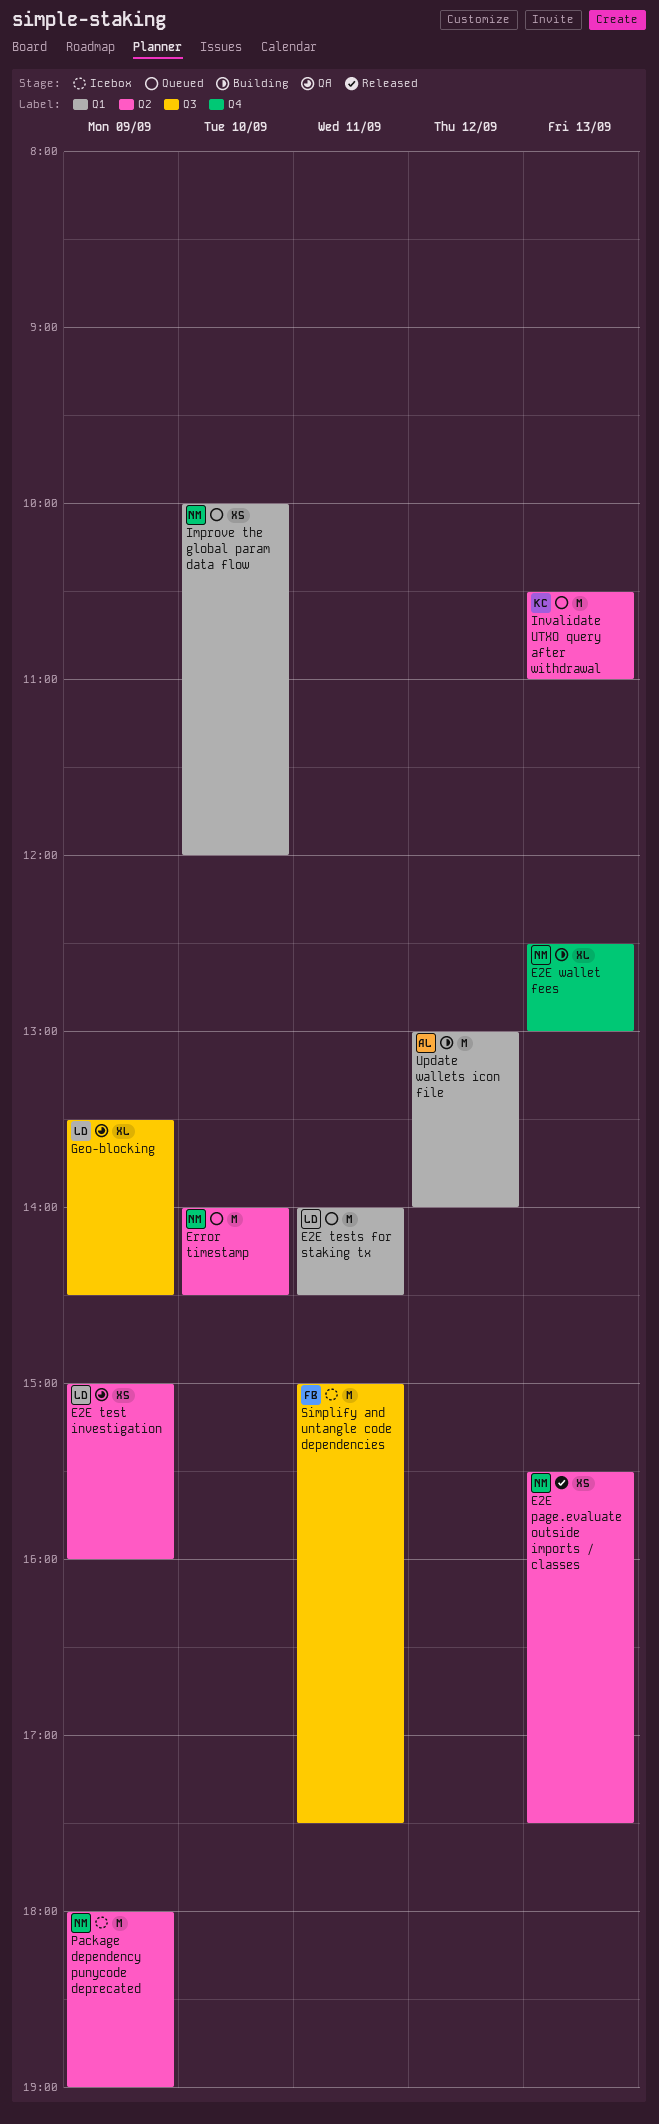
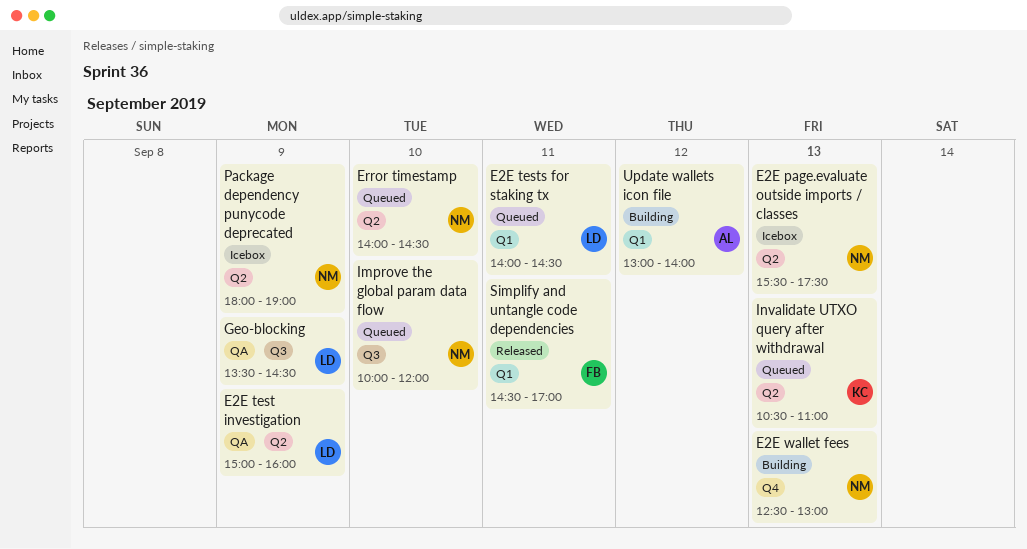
E2E page.evaluate outside imports / classes, status: Released -> Icebox
Improve the global param data flow, label: Q1 -> Q3
Simplify and untangle code dependencies, status: Icebox -> Released
Simplify and untangle code dependencies, label: Q3 -> Q1
Simplify and untangle code dependencies, begins: 15:00 -> 14:30
Simplify and untangle code dependencies, ends: 17:30 -> 17:00

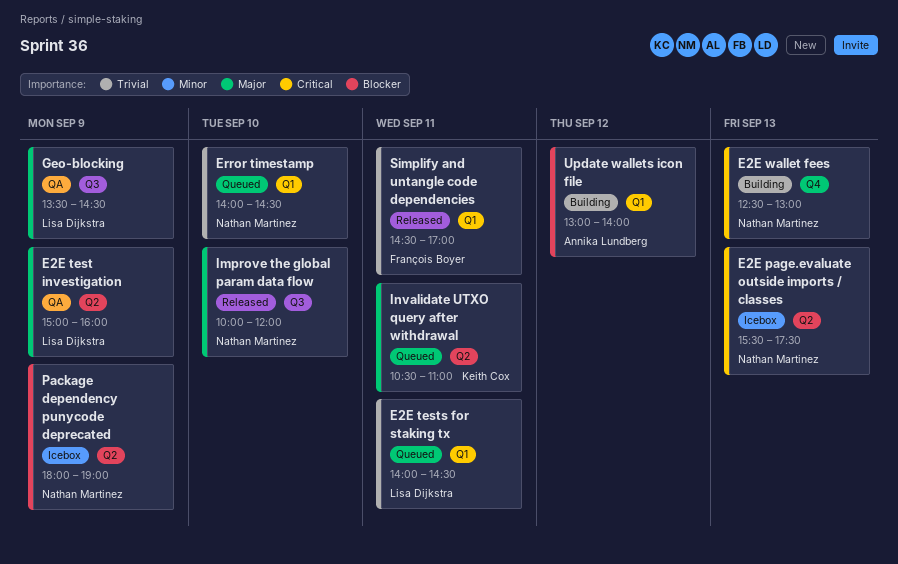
Error timestamp, label: Q2 -> Q1
Improve the global param data flow, status: Queued -> Released
Invalidate UTXO query after withdrawal, day: Sep 13 -> Sep 11

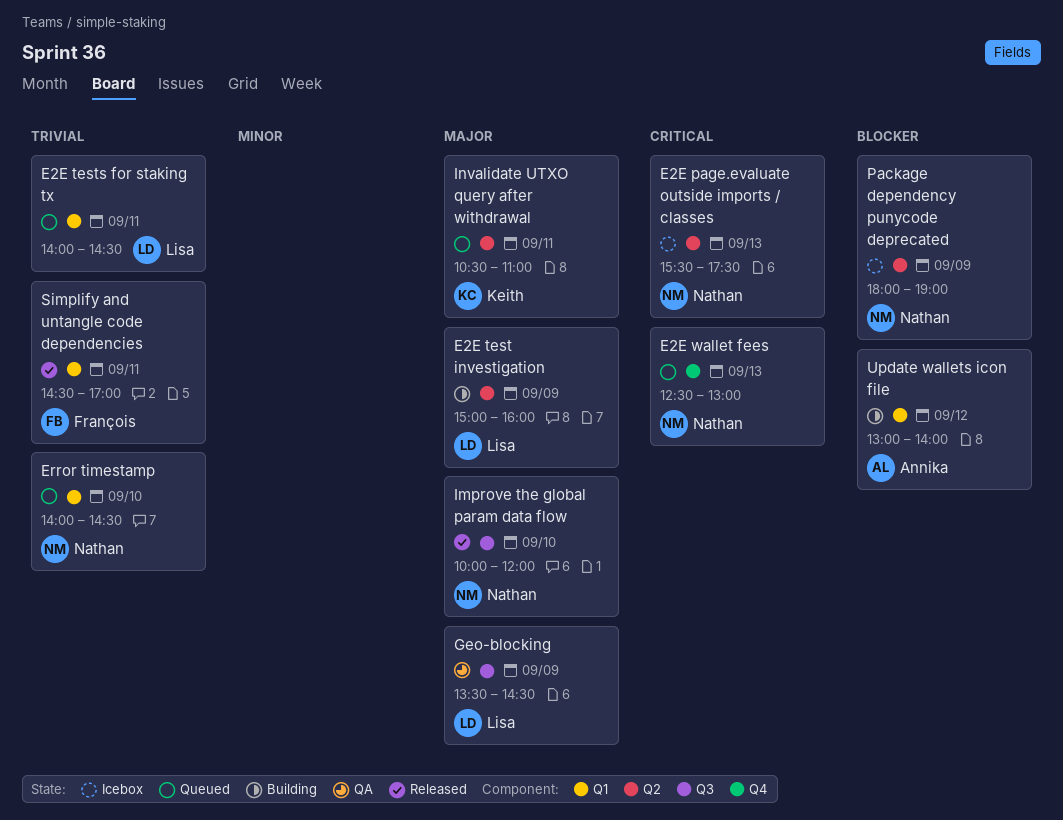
E2E test investigation, status: QA -> Building
E2E wallet fees, status: Building -> Queued

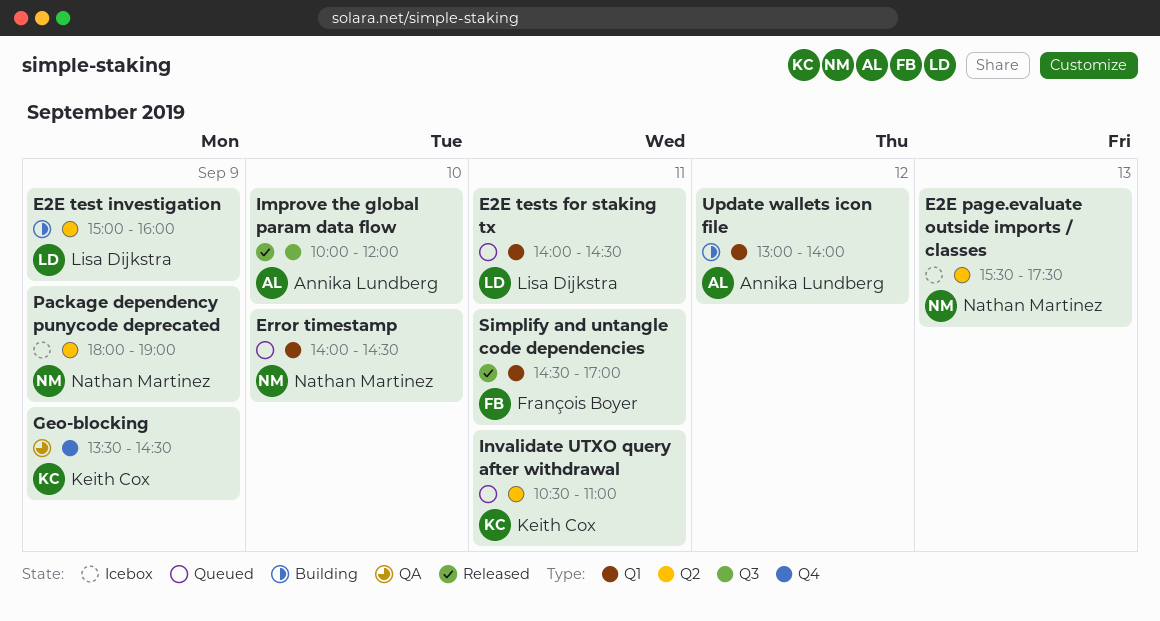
E2E wallet fees: present -> none
Geo-blocking, owner: Lisa Dijkstra -> Keith Cox
Geo-blocking, label: Q3 -> Q4
Improve the global param data flow, owner: Nathan Martinez -> Annika Lundberg

